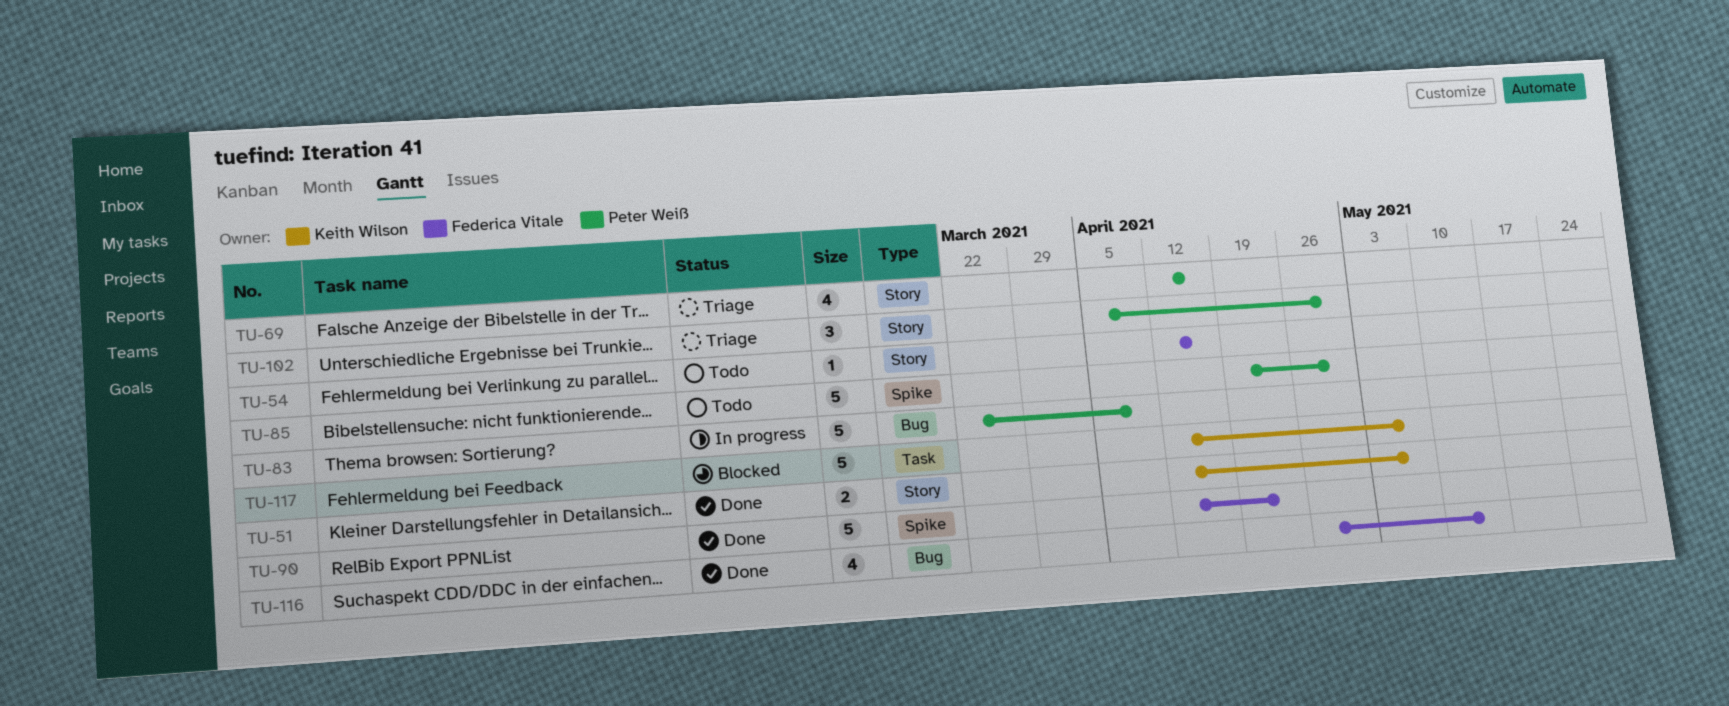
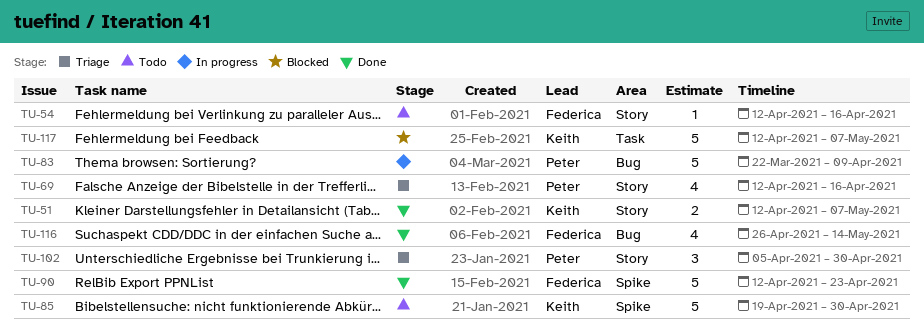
TU-85, owner: Peter Weiß -> Keith Wilson

